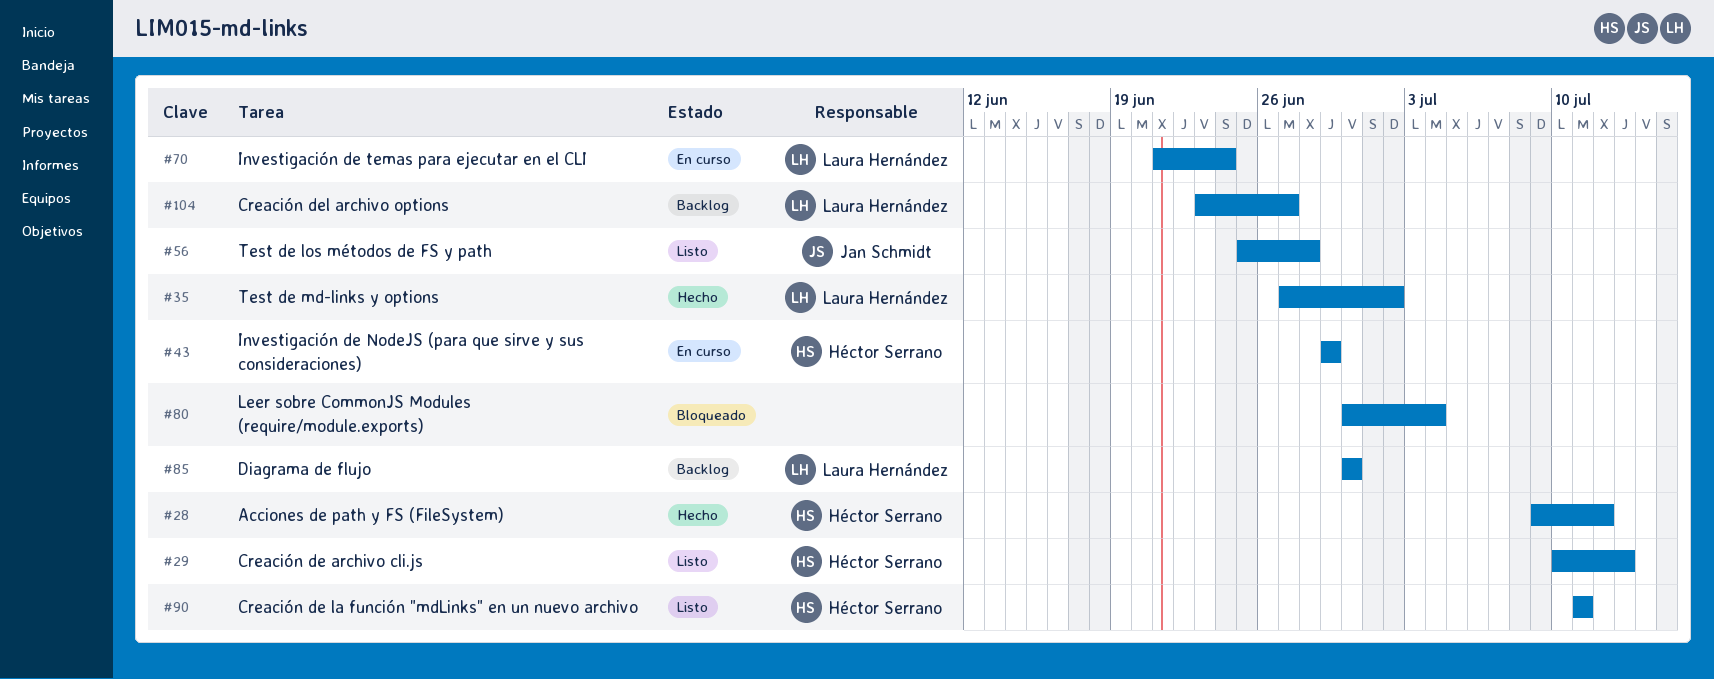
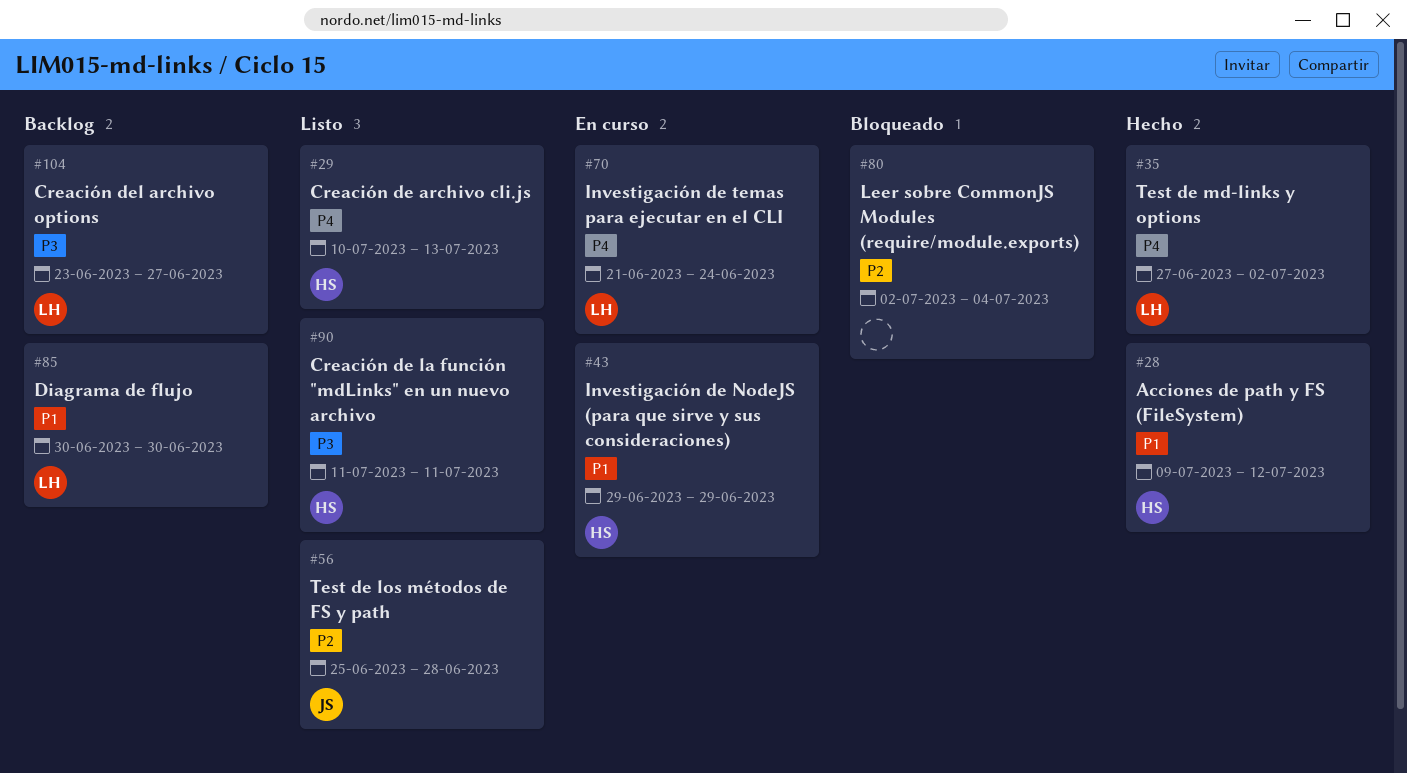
#80, start: Jun 30 -> Jul 2

